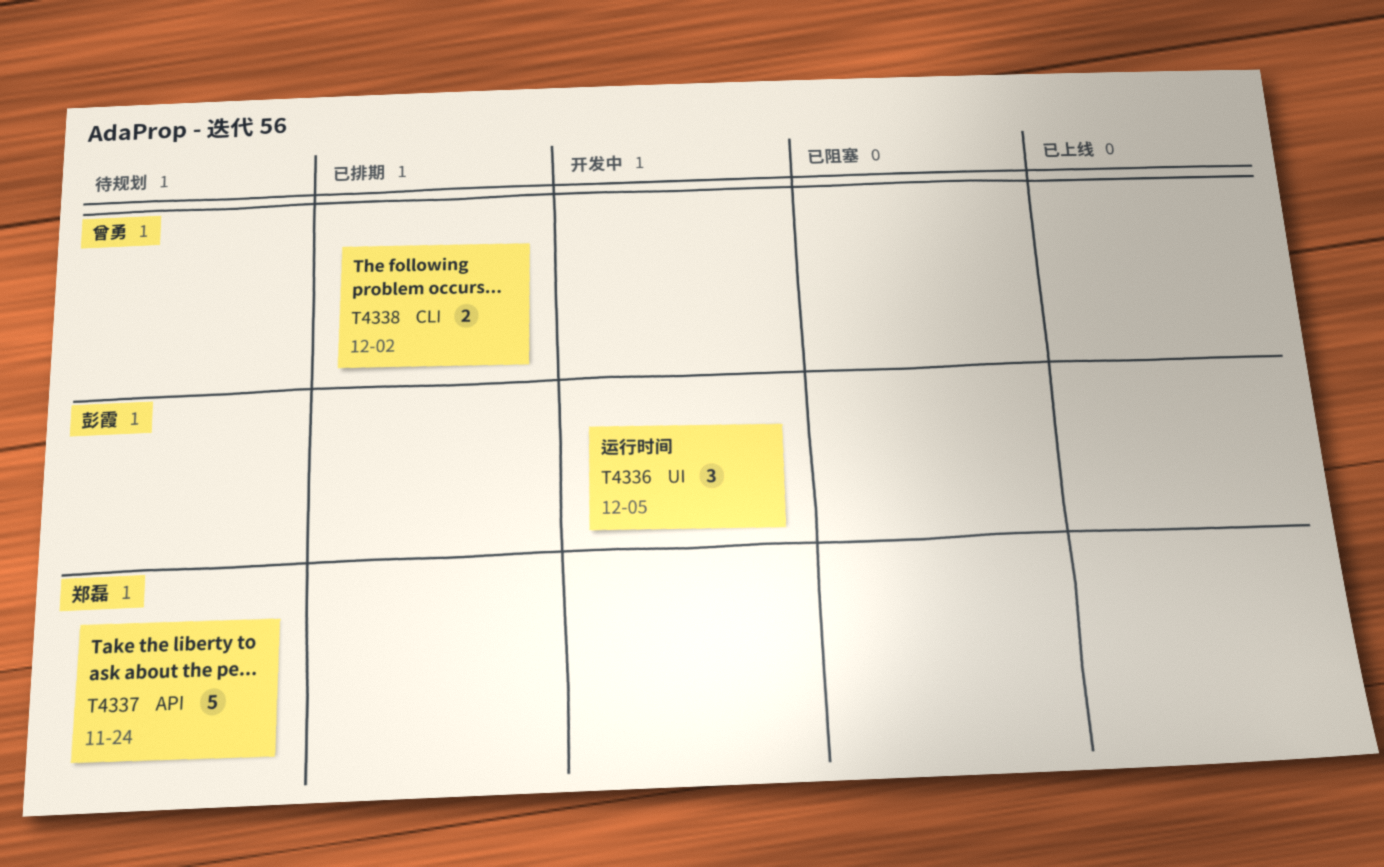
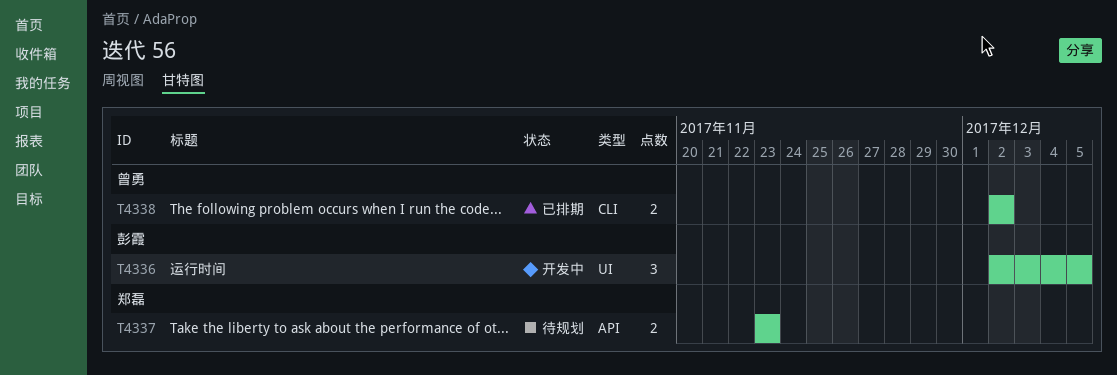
T4337, estimate: 5 -> 2
T4337, due: Nov 24 -> Nov 23

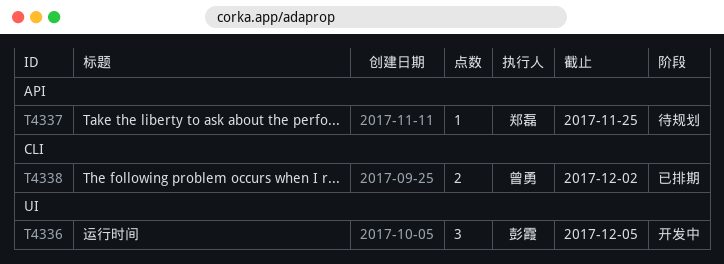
T4337, estimate: 2 -> 1
T4337, due: Nov 23 -> Nov 25

